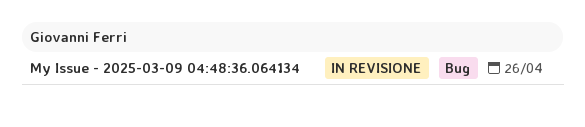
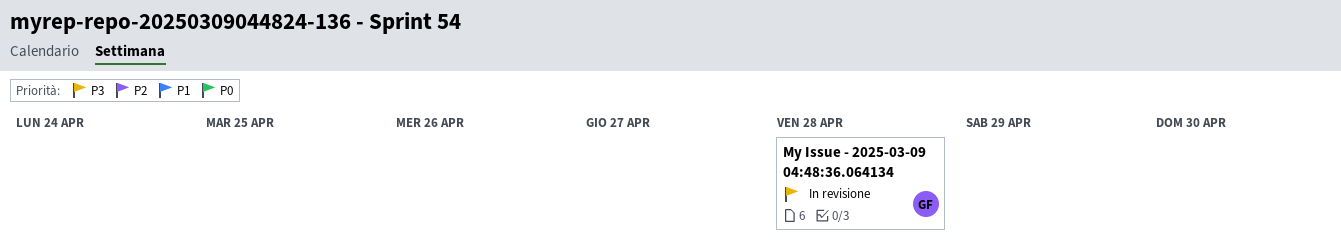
My Issue - 2025-03-09 04:48:36.064134, due: Apr 26 -> Apr 28

